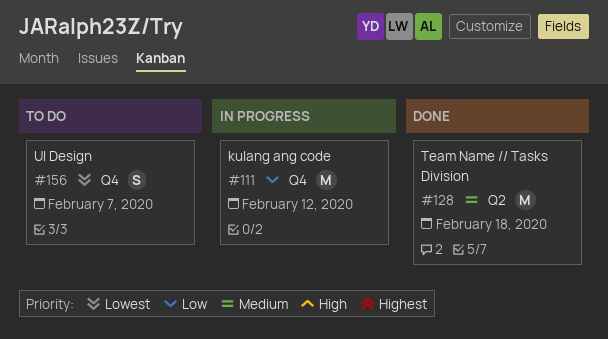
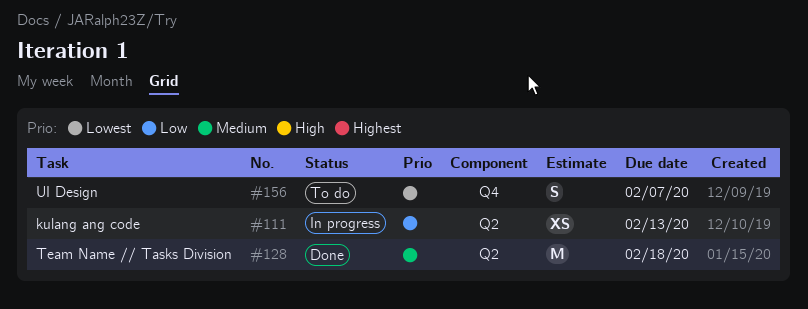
#111, label: Q4 -> Q2
#111, estimate: M -> XS
#111, due: Feb 12 -> Feb 13

